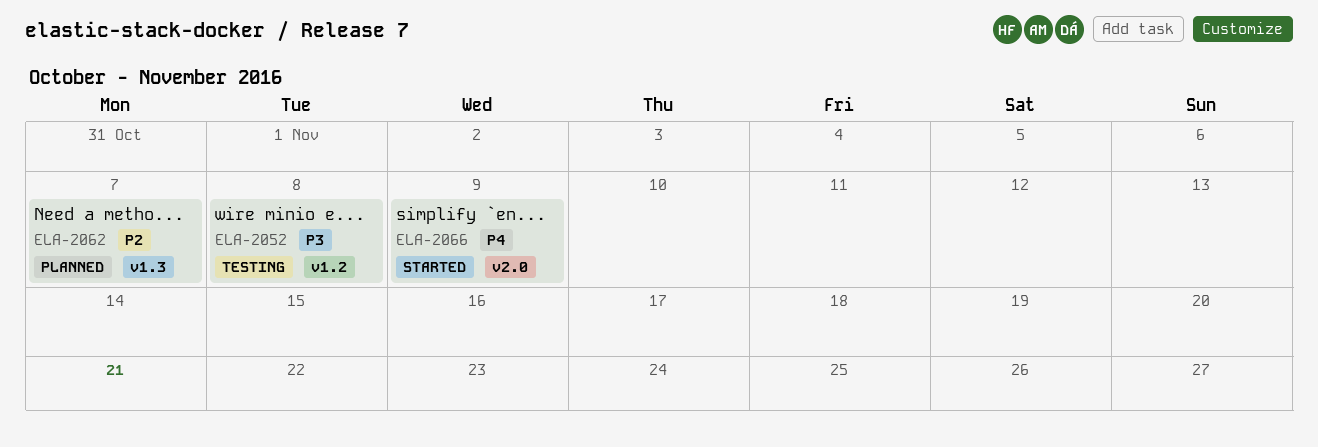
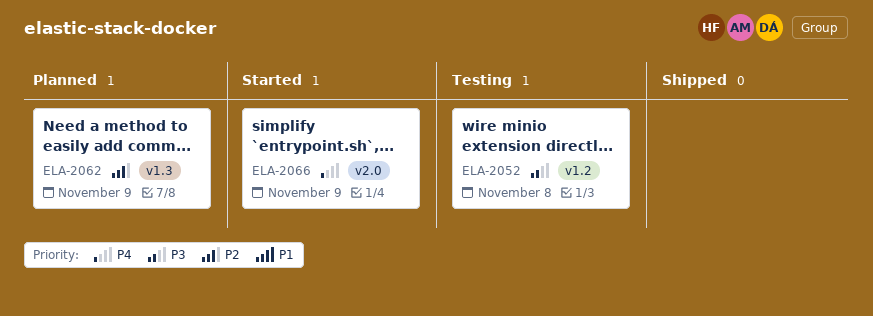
ELA-2062, due: Nov 7 -> Nov 9

